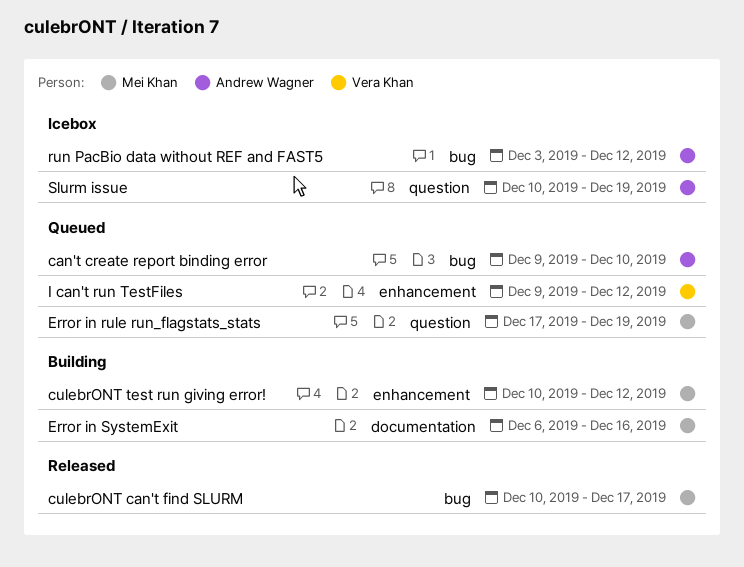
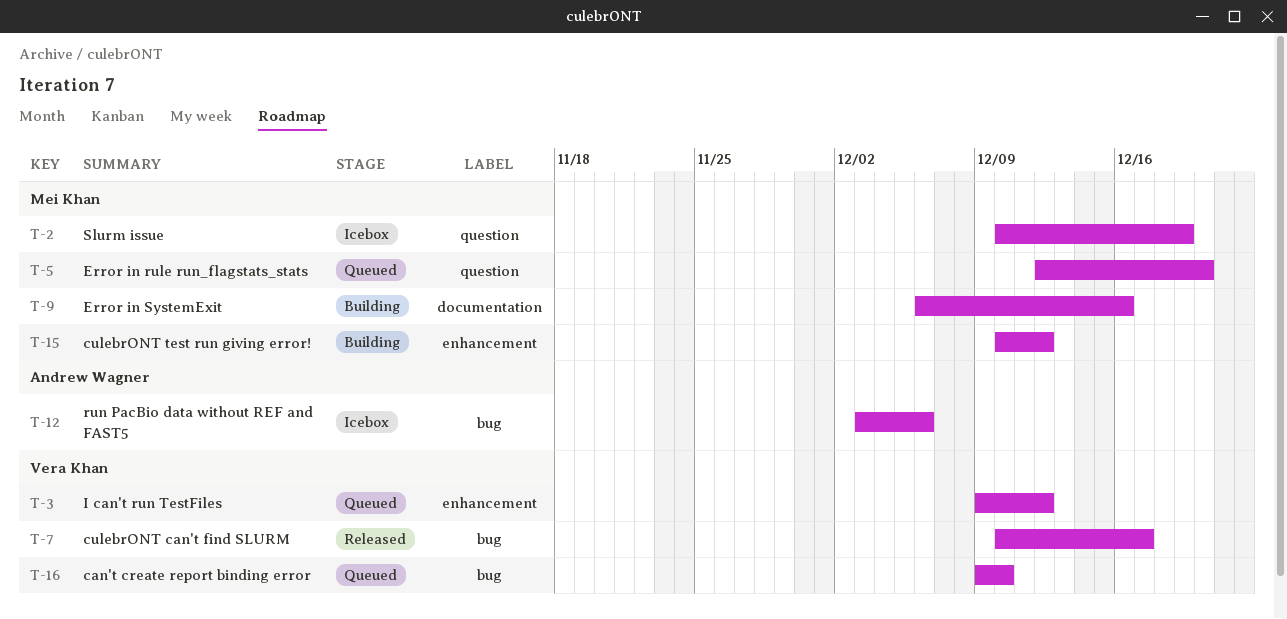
can't create report binding error, owner: Andrew Wagner -> Vera Khan
culebrONT can't find SLURM, owner: Mei Khan -> Vera Khan
Error in rule run_flagstats_stats, start: Dec 17 -> Dec 12
Error in rule run_flagstats_stats, due: Dec 19 -> Dec 20
run PacBio data without REF and FAST5, due: Dec 12 -> Dec 6
Slurm issue, owner: Andrew Wagner -> Mei Khan

